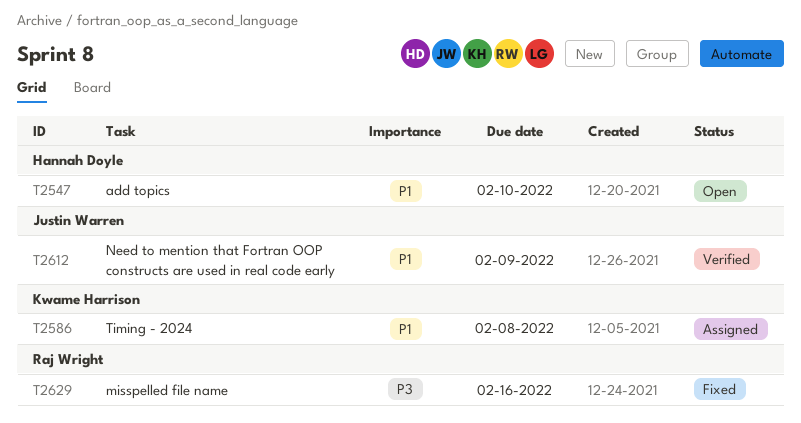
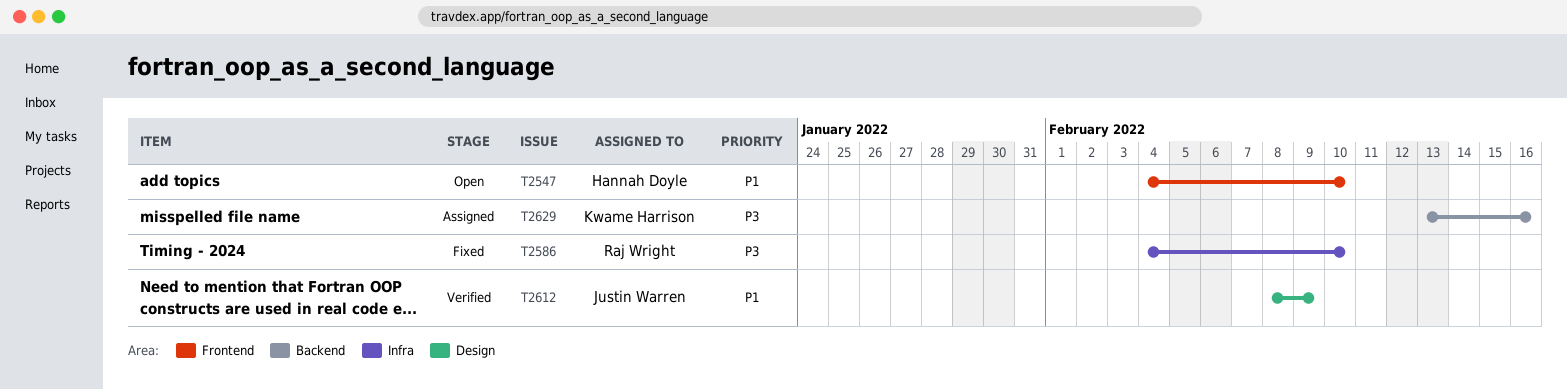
T2586, status: Assigned -> Fixed
T2586, owner: Kwame Harrison -> Raj Wright
T2586, priority: P1 -> P3
T2586, due: Feb 8 -> Feb 10
T2629, status: Fixed -> Assigned
T2629, owner: Raj Wright -> Kwame Harrison

